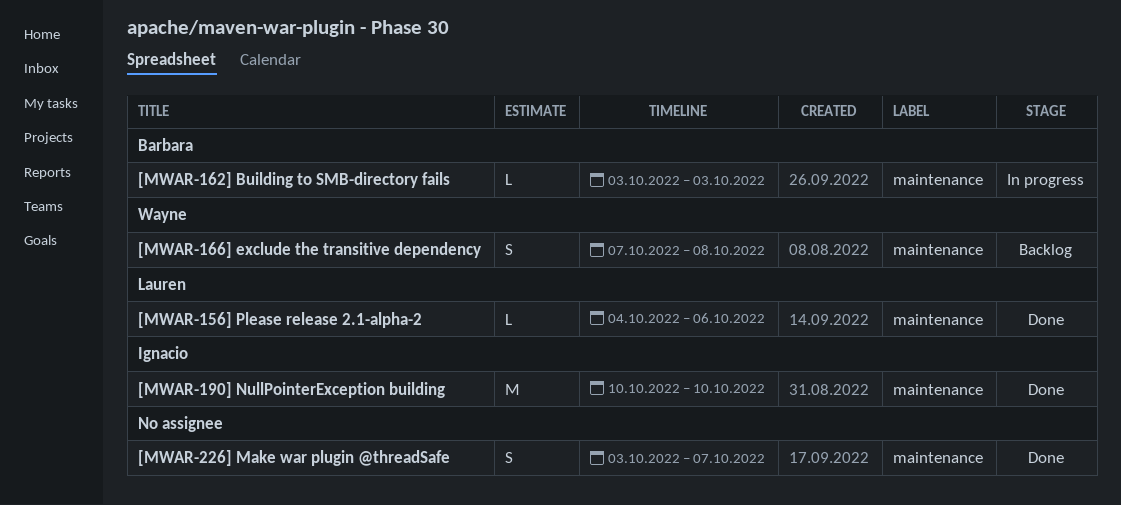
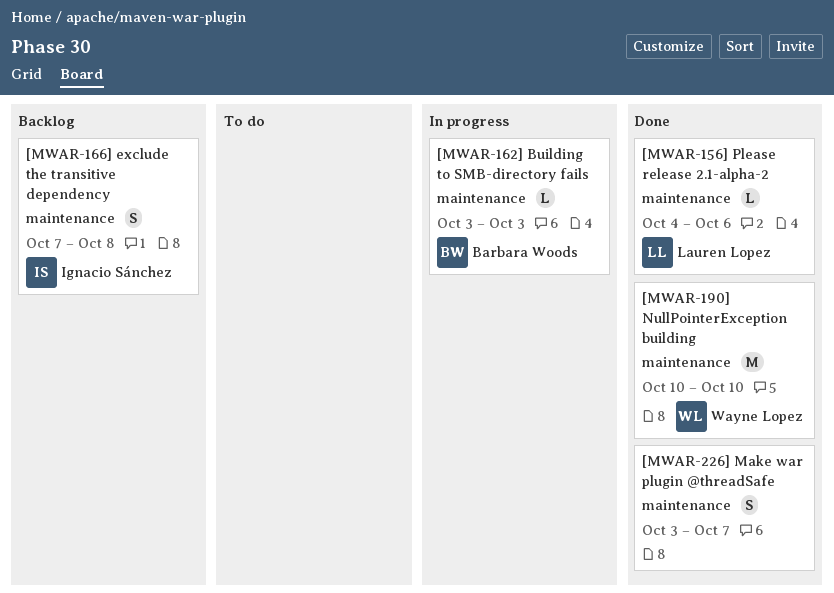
[MWAR-166] exclude the transitive dependency, owner: Wayne Lopez -> Ignacio Sánchez
[MWAR-190] NullPointerException building, owner: Ignacio Sánchez -> Wayne Lopez

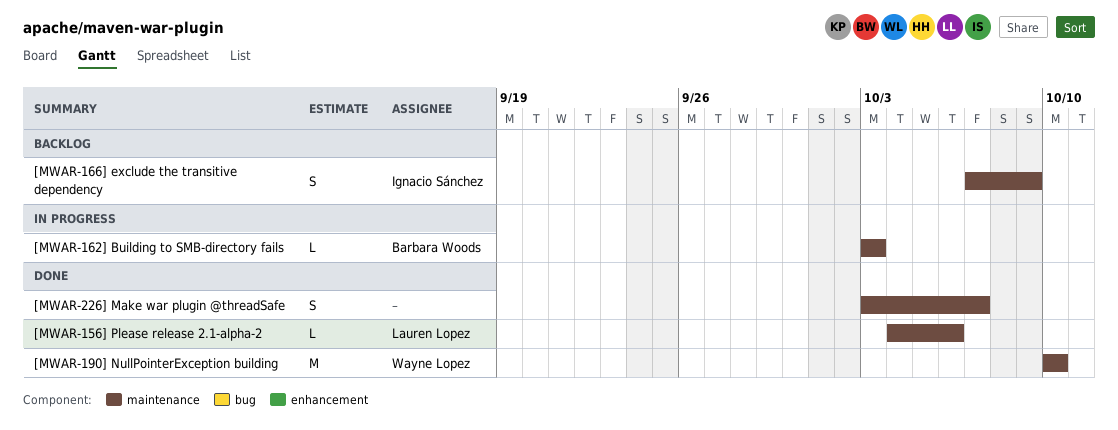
[MWAR-166] exclude the transitive dependency, due: Oct 8 -> Oct 9

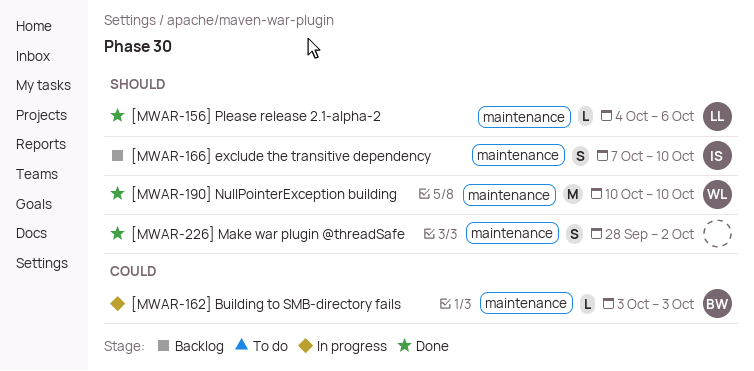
[MWAR-166] exclude the transitive dependency, due: Oct 9 -> Oct 10
[MWAR-226] Make war plugin @threadSafe, start: Oct 3 -> Sep 28
[MWAR-226] Make war plugin @threadSafe, due: Oct 7 -> Oct 2

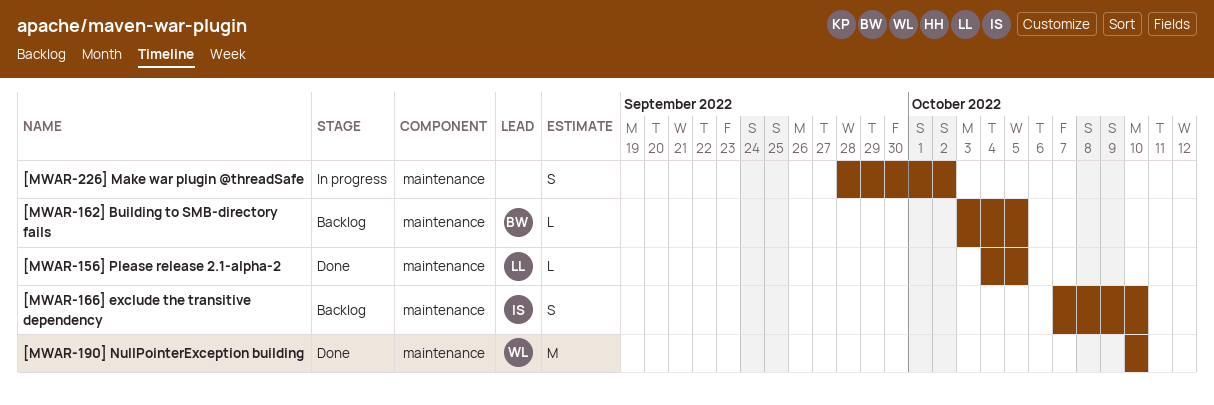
[MWAR-156] Please release 2.1-alpha-2, due: Oct 6 -> Oct 5
[MWAR-162] Building to SMB-directory fails, status: In progress -> Backlog
[MWAR-162] Building to SMB-directory fails, due: Oct 3 -> Oct 5
[MWAR-226] Make war plugin @threadSafe, status: Done -> In progress

